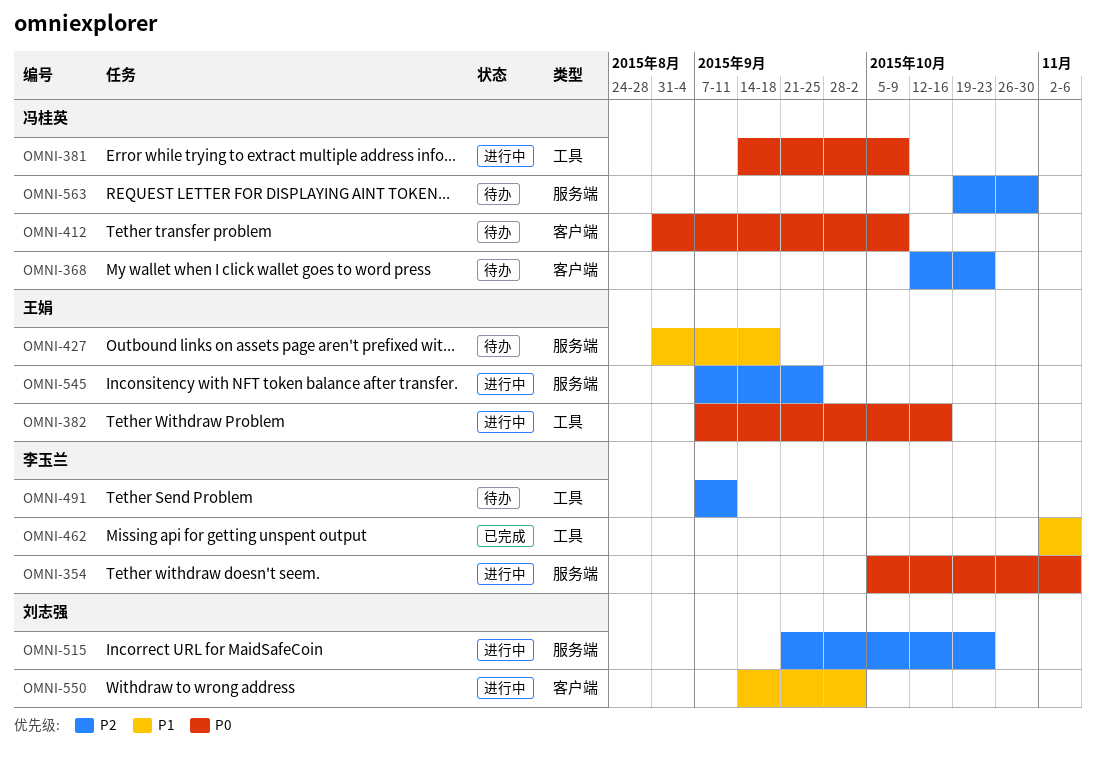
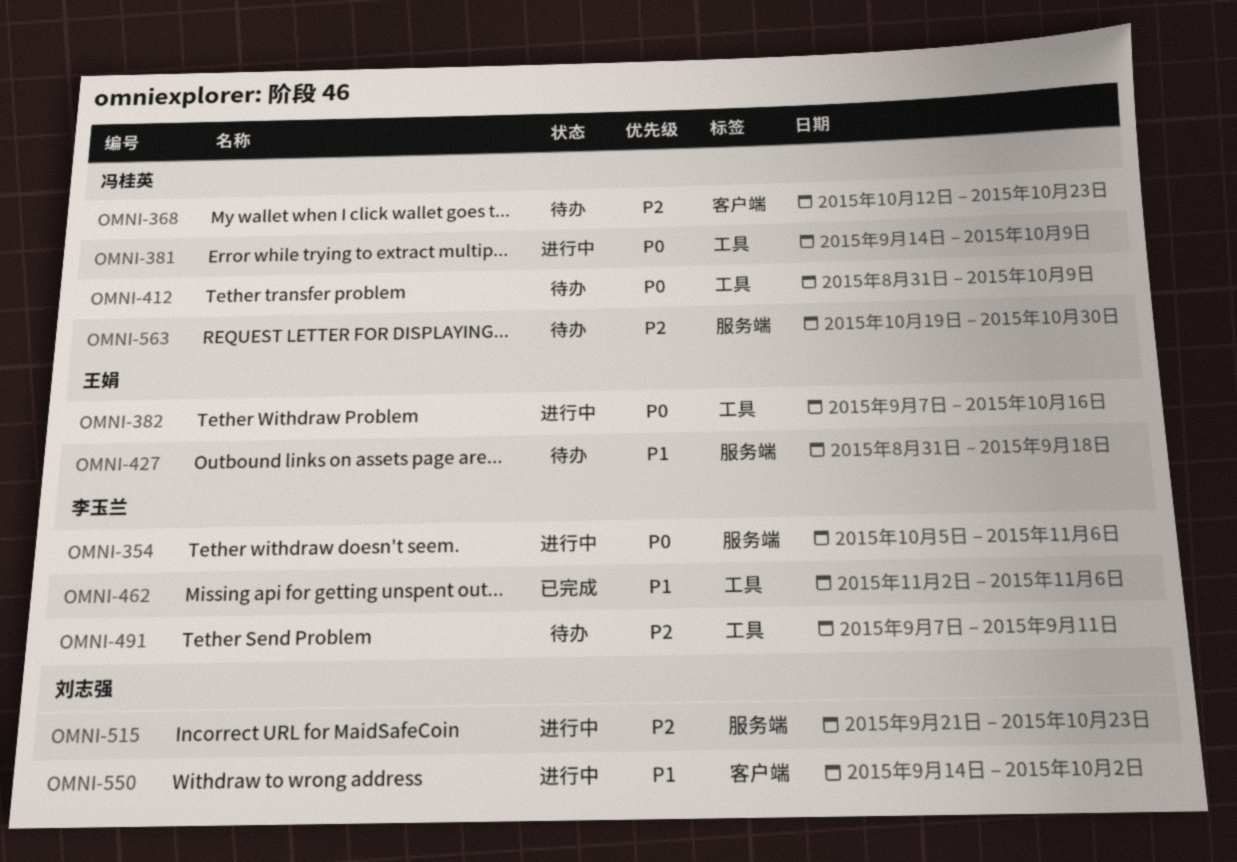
OMNI-412, label: 客户端 -> 工具
OMNI-545: present -> none

